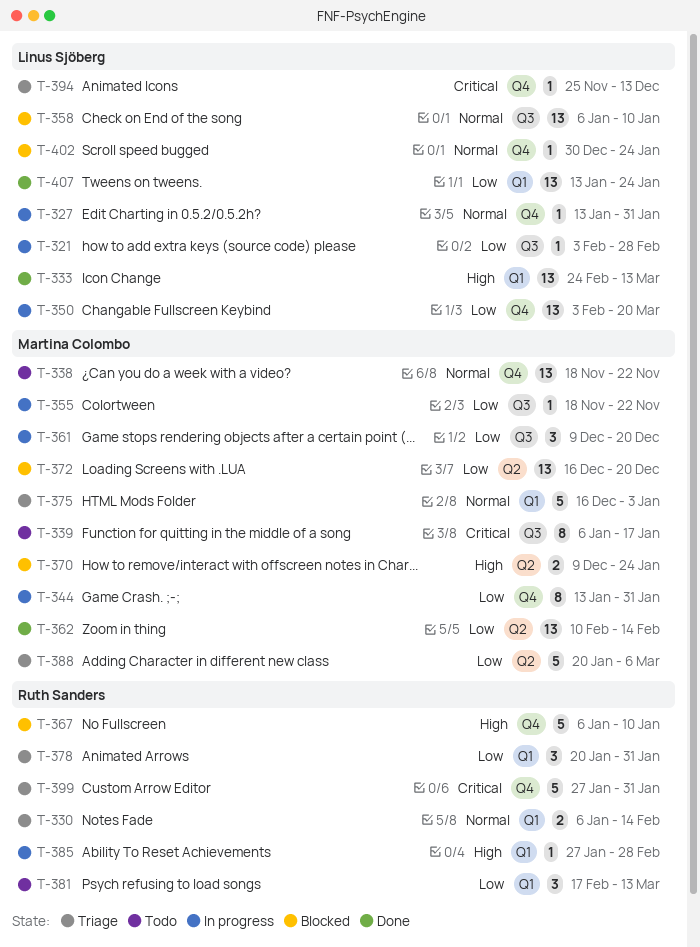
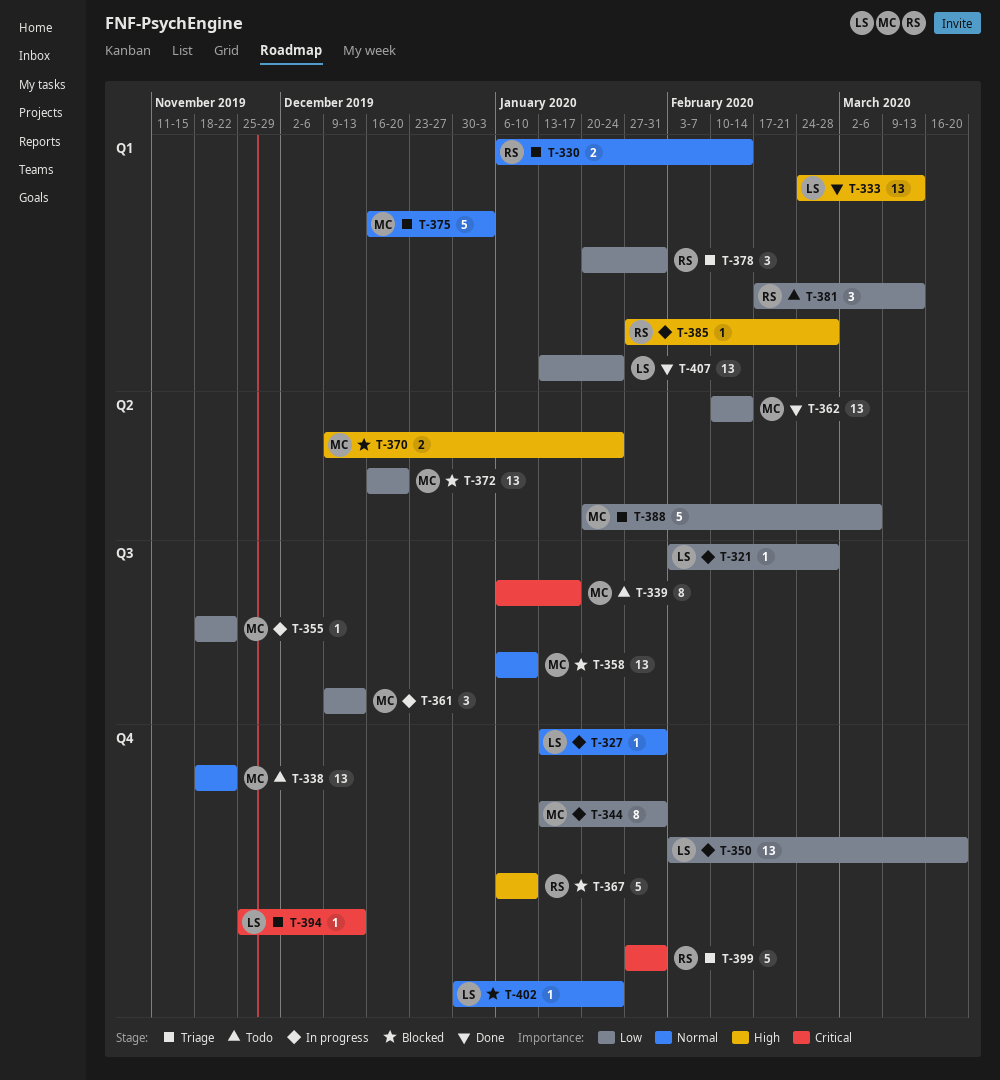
T-358, owner: Linus Sjöberg -> Martina Colombo
T-361, due: Dec 20 -> Dec 13

